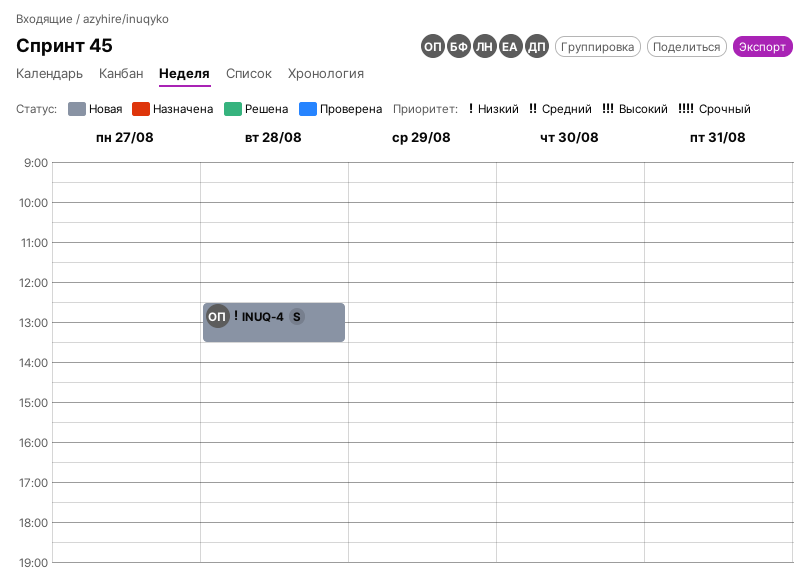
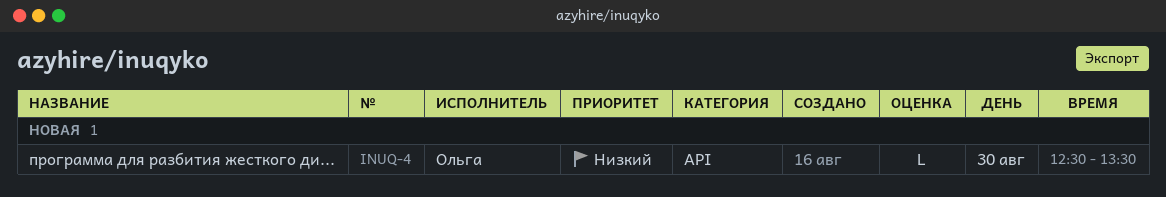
INUQ-4, estimate: S -> L
INUQ-4, day: Aug 28 -> Aug 30

